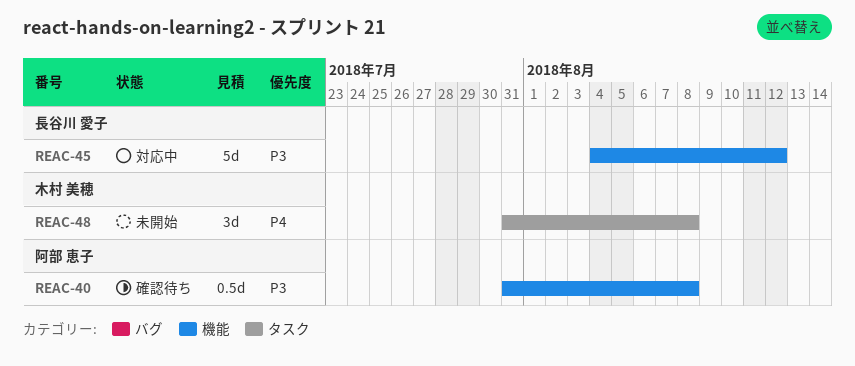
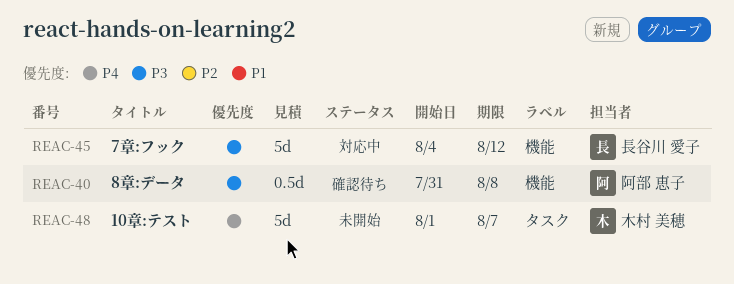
REAC-48, estimate: 3d -> 5d
REAC-48, start: Jul 31 -> Aug 1
REAC-48, due: Aug 8 -> Aug 7

